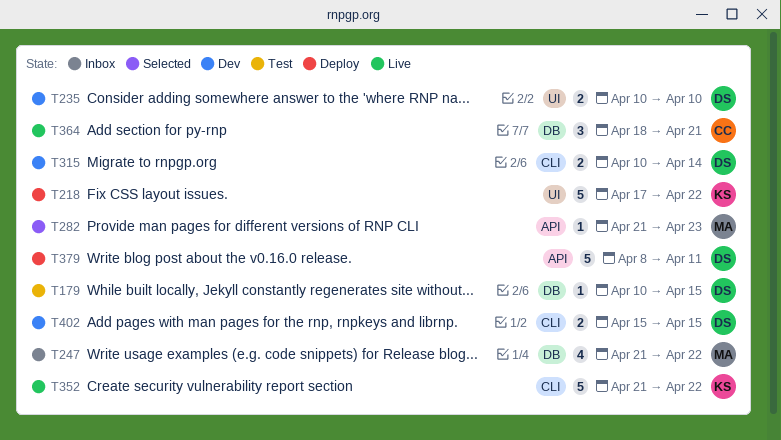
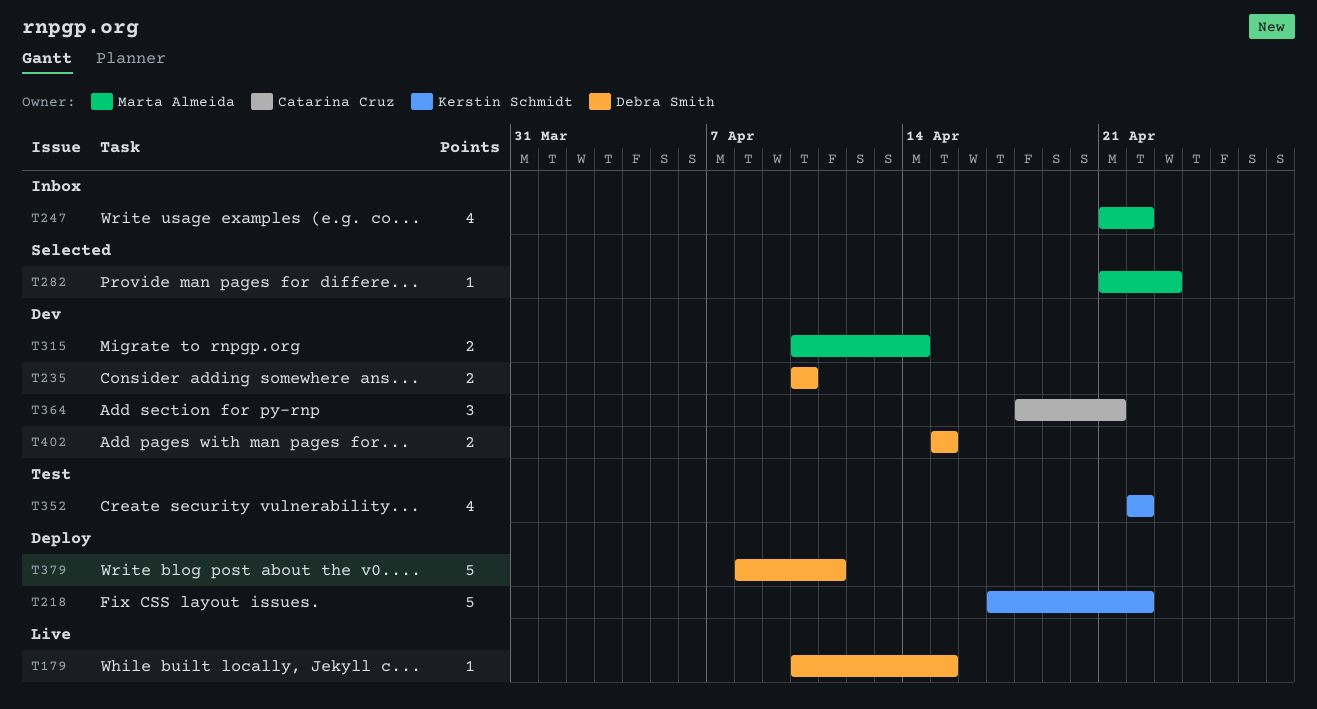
T179, status: Test -> Live
T315, owner: Debra Smith -> Marta Almeida
T352, status: Live -> Test
T352, estimate: 5 -> 4
T352, start: Apr 21 -> Apr 22
T364, status: Live -> Dev

